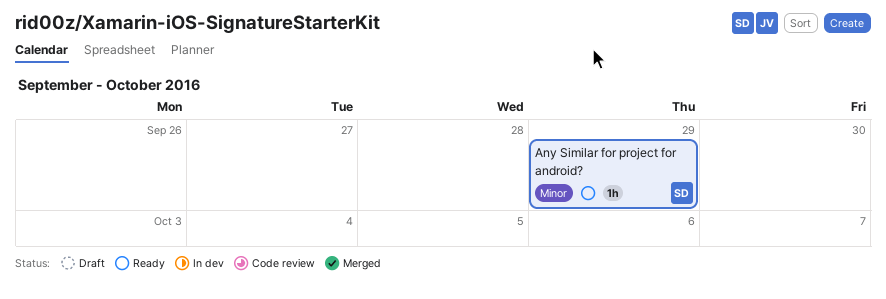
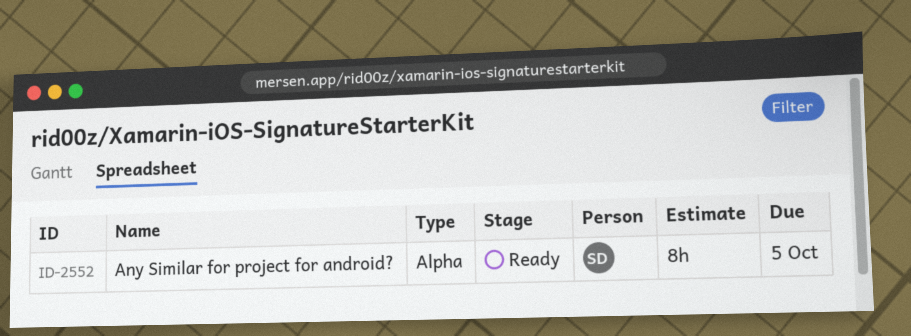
Any Similar for project for android?, estimate: 1h -> 8h
Any Similar for project for android?, due: Sep 29 -> Oct 5

